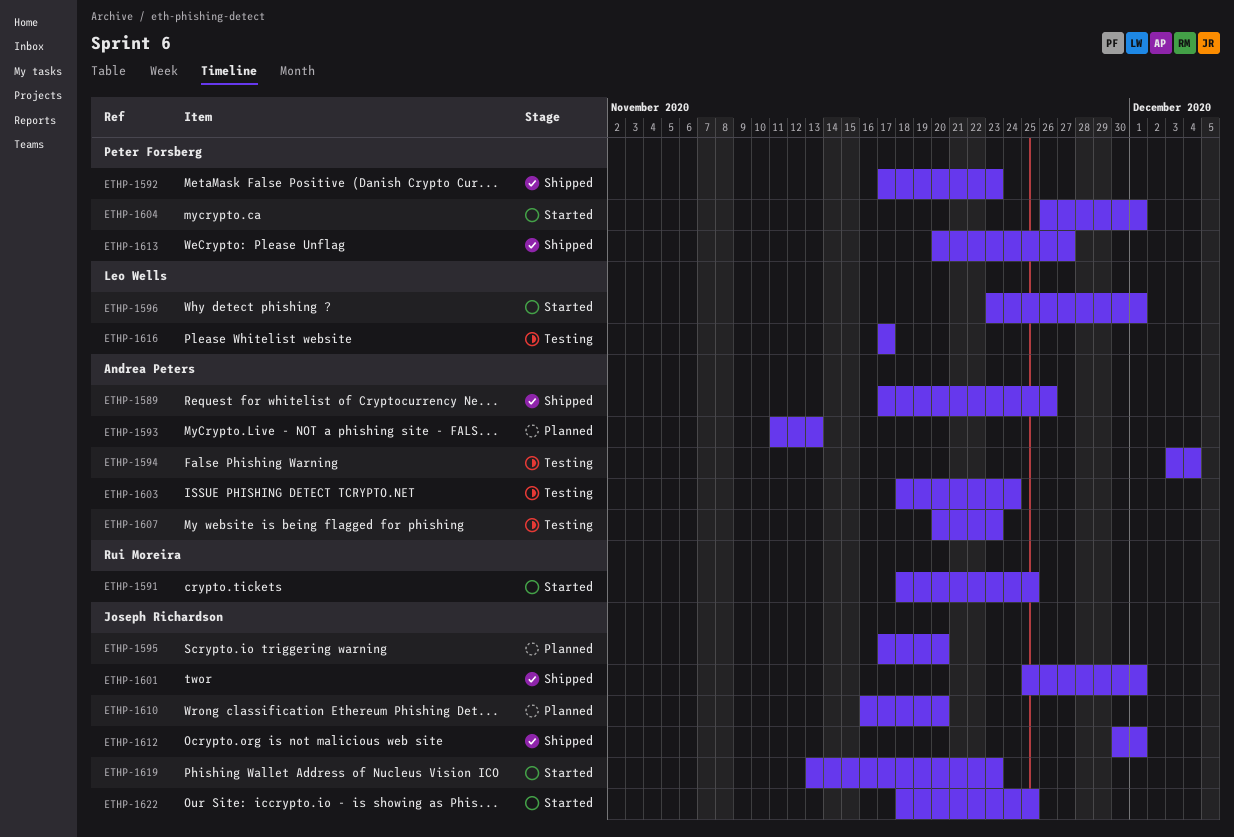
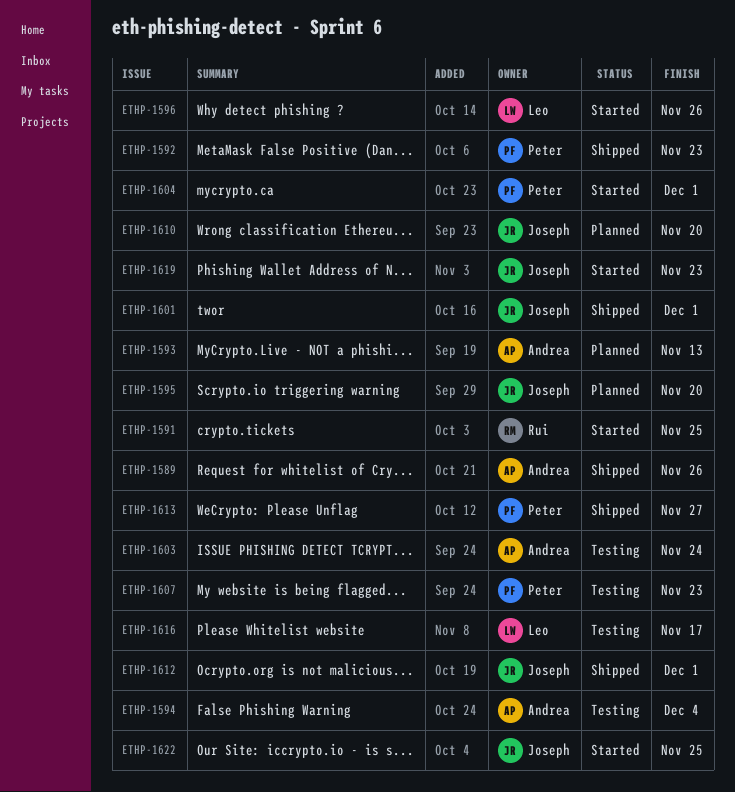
ETHP-1596, due: Dec 1 -> Nov 26
ETHP-1607, owner: Andrea Peters -> Peter Forsberg

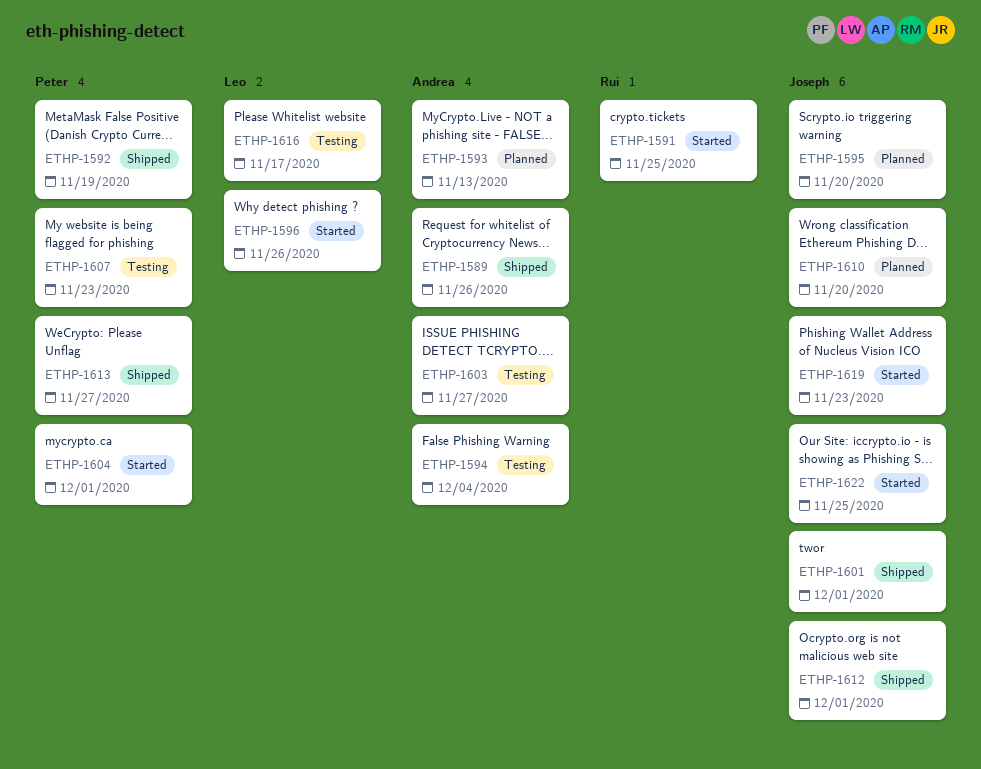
ETHP-1592, due: Nov 23 -> Nov 19
ETHP-1603, due: Nov 24 -> Nov 27

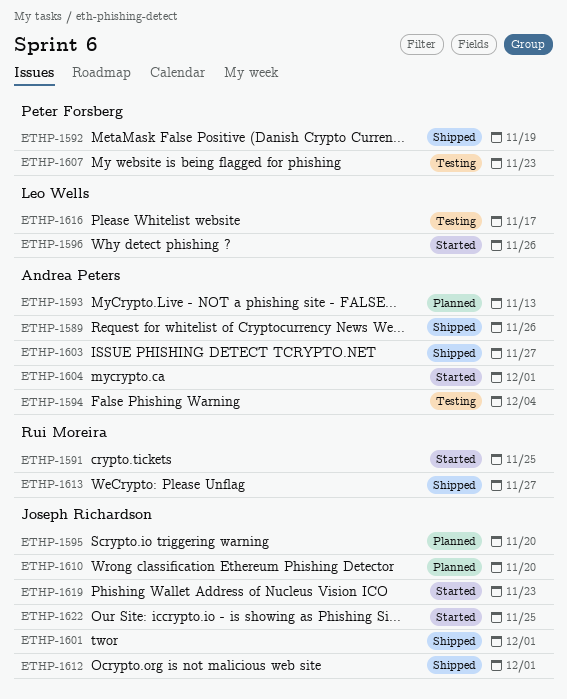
ETHP-1603, status: Testing -> Shipped
ETHP-1604, owner: Peter Forsberg -> Andrea Peters
ETHP-1613, owner: Peter Forsberg -> Rui Moreira

